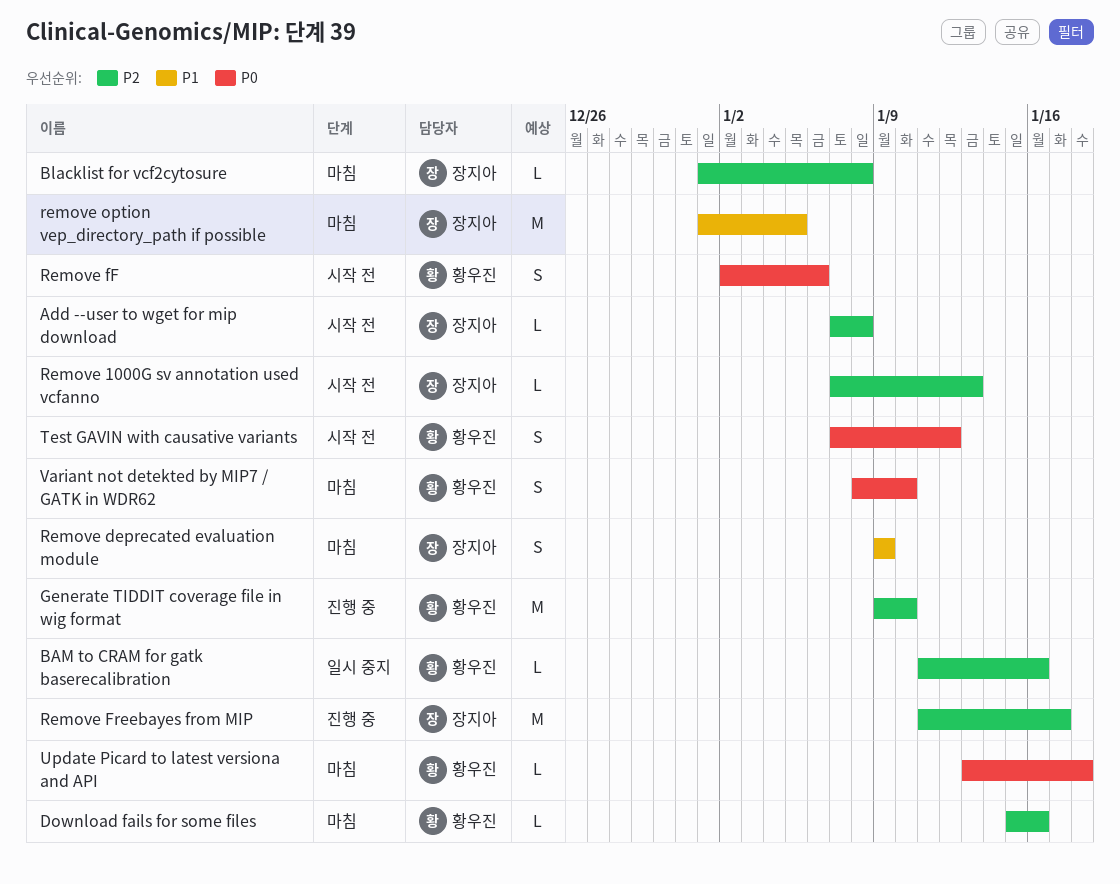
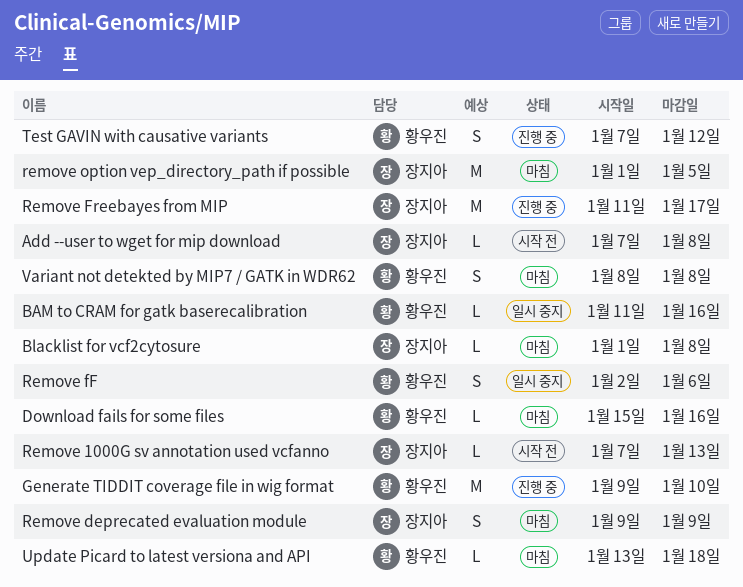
Remove fF, status: 시작 전 -> 일시 중지
Test GAVIN with causative variants, status: 시작 전 -> 진행 중
Variant not detekted by MIP7 / GATK in WDR62, due: Jan 10 -> Jan 8

